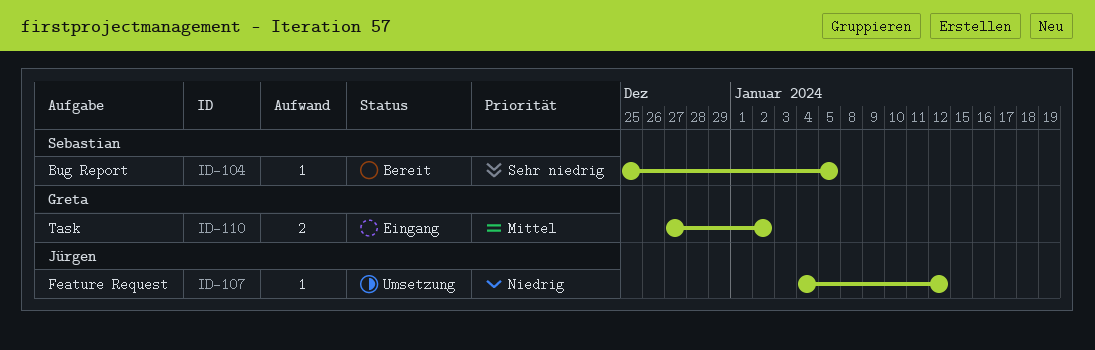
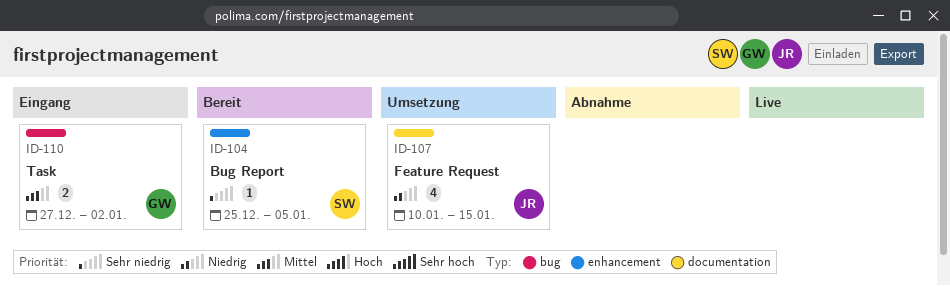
ID-107, estimate: 1 -> 4
ID-107, start: Jan 4 -> Jan 10
ID-107, due: Jan 12 -> Jan 15

